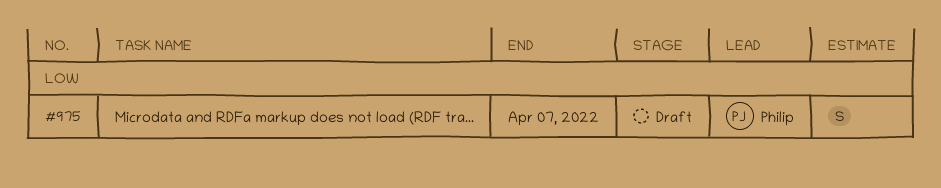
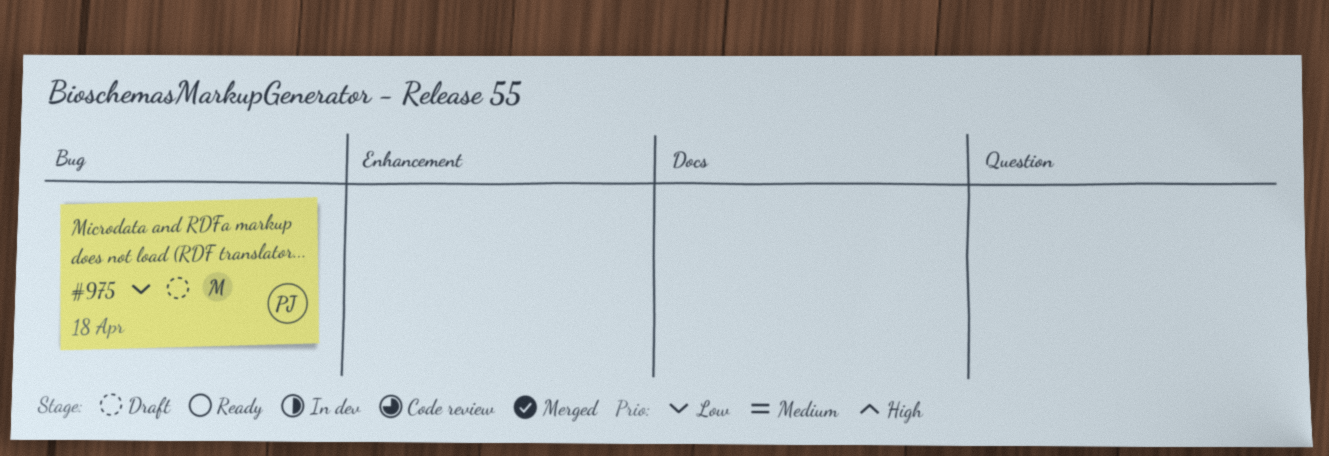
#975, estimate: S -> M
#975, due: Apr 7 -> Apr 18

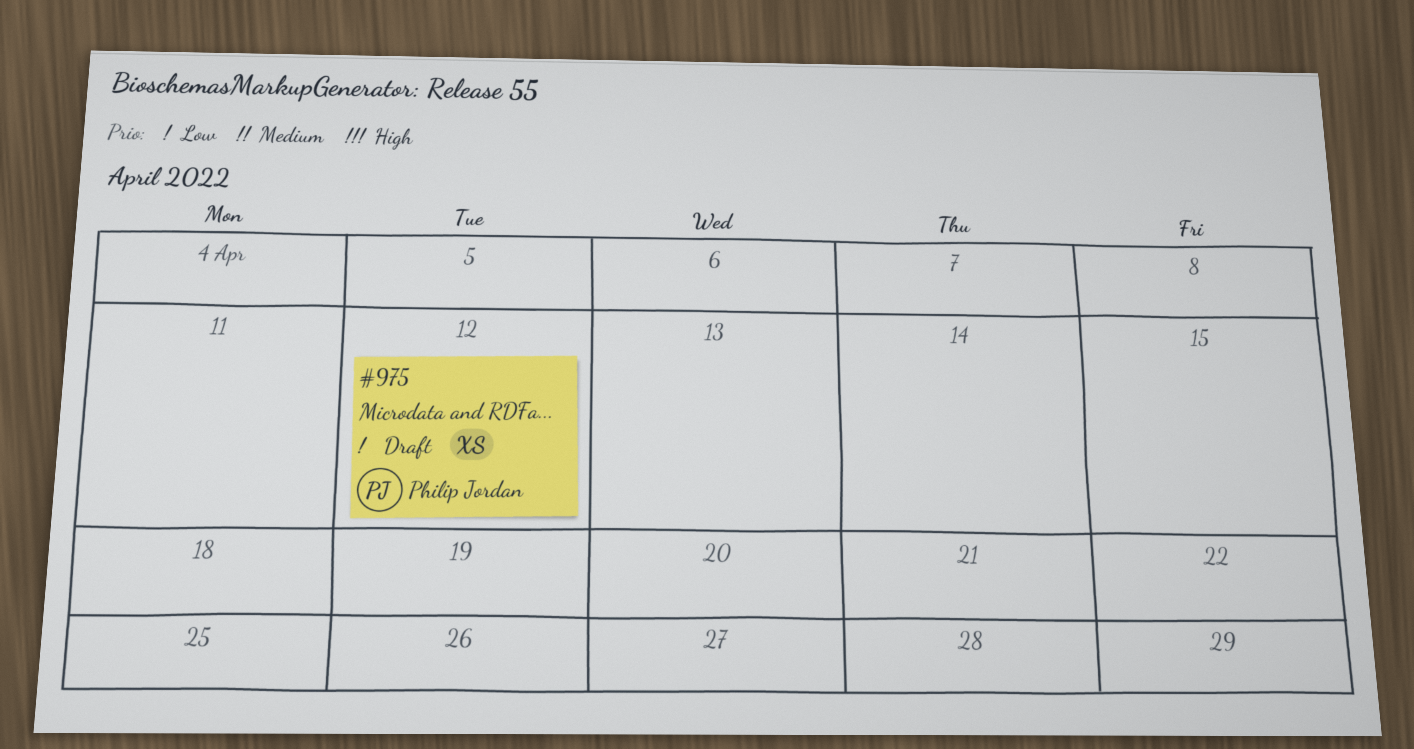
#975, estimate: M -> XS
#975, due: Apr 18 -> Apr 12

